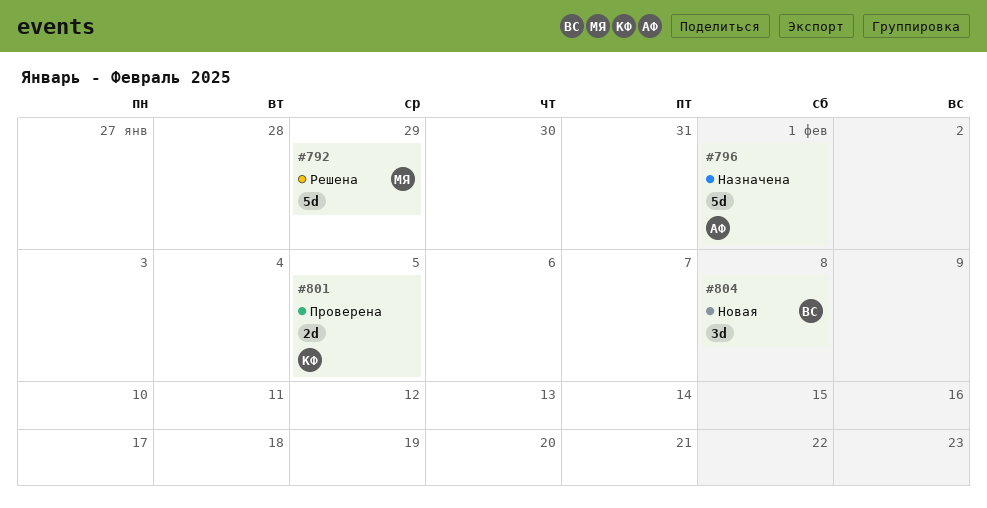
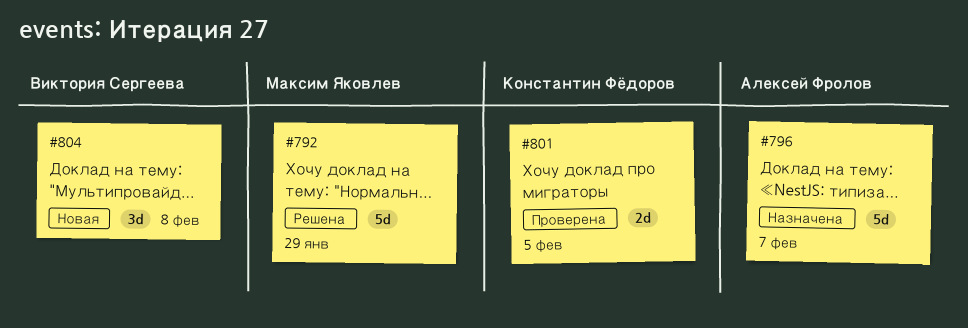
#796, due: Feb 1 -> Feb 7

